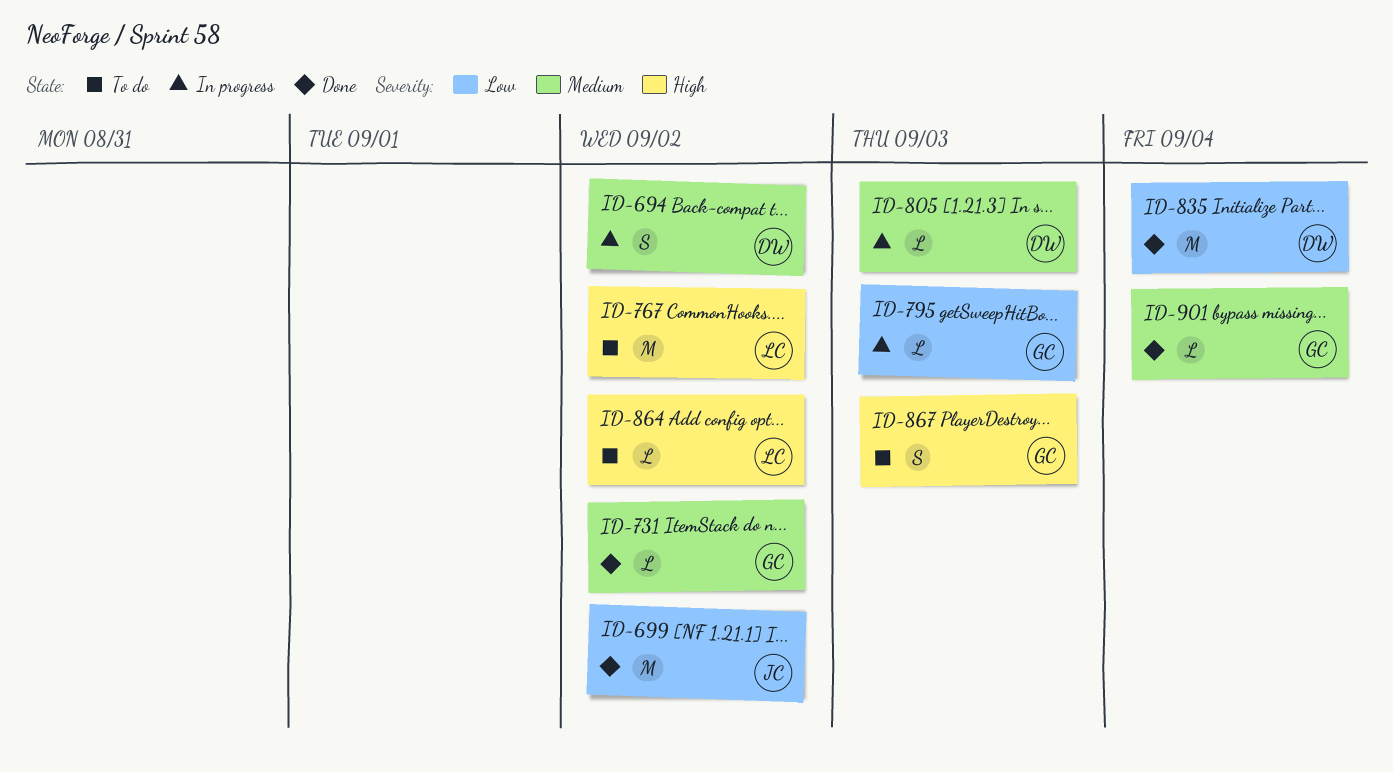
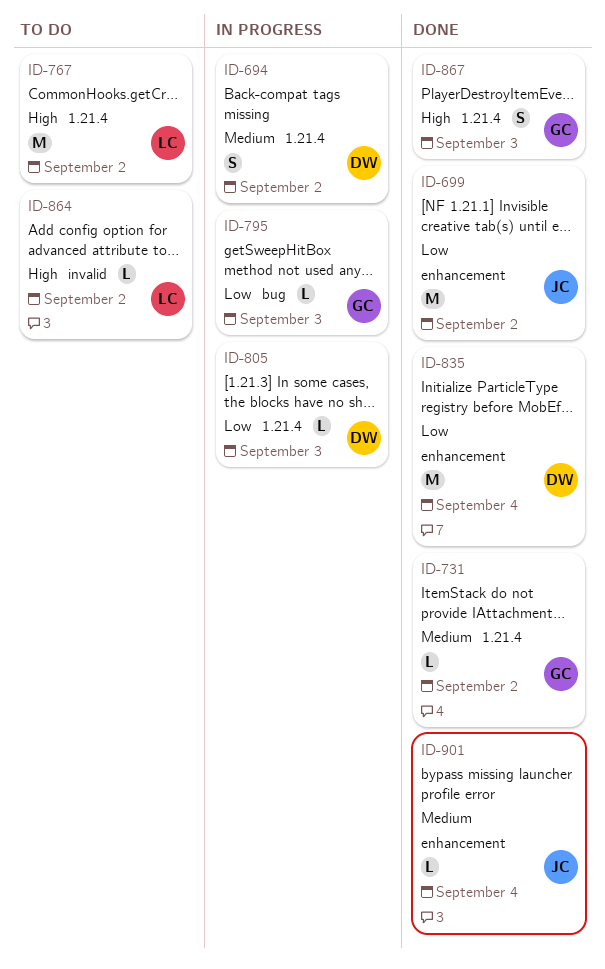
ID-805, priority: Medium -> Low
ID-867, status: To do -> Done
ID-901, owner: GC -> JC

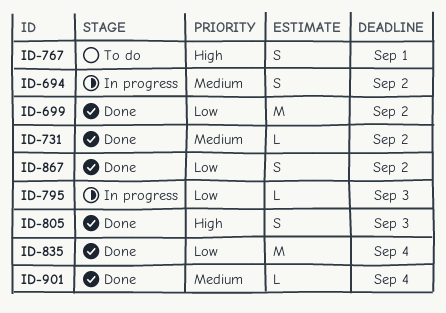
ID-767, estimate: M -> S
ID-767, due: Sep 2 -> Sep 1
ID-805, status: In progress -> Done
ID-805, priority: Low -> High
ID-805, estimate: L -> S
ID-864: present -> none
ID-867, priority: High -> Low
ID-867, due: Sep 3 -> Sep 2

